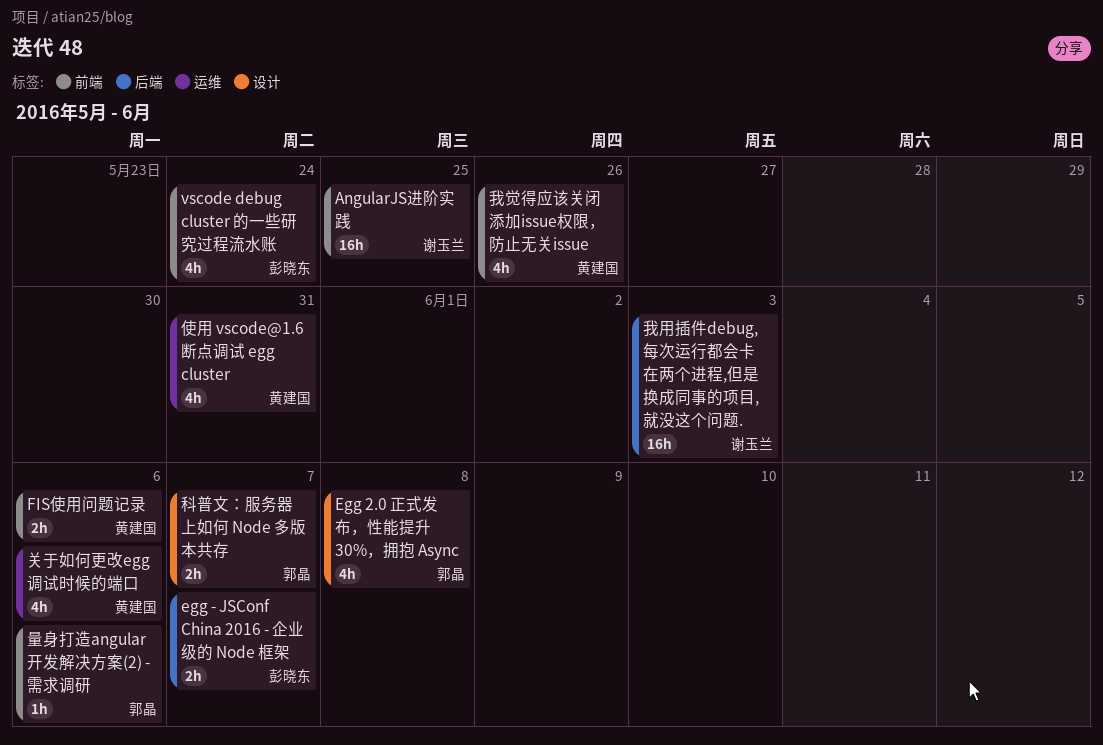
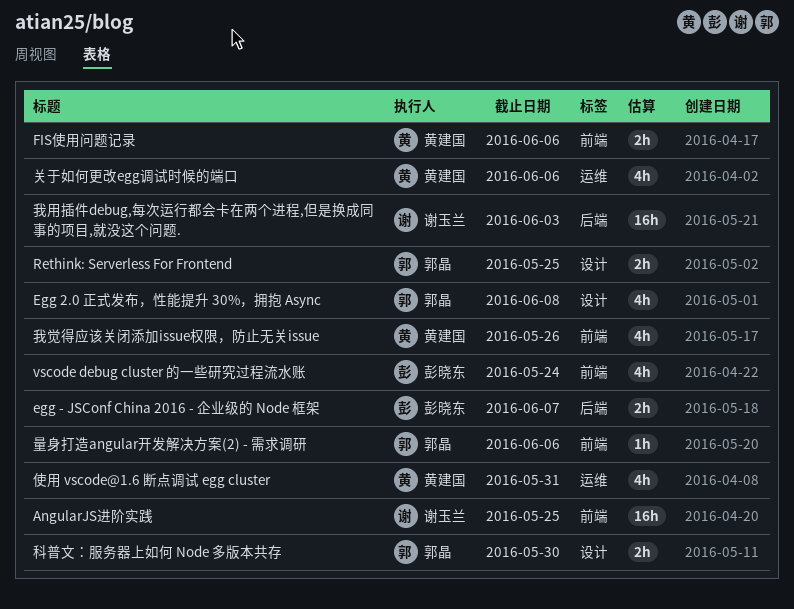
Rethink: Serverless For Frontend: none -> present
科普文：服务器上如何 Node 多版本共存, due: Jun 7 -> May 30

